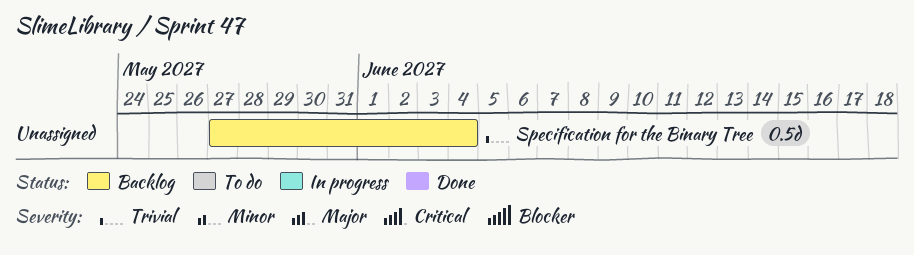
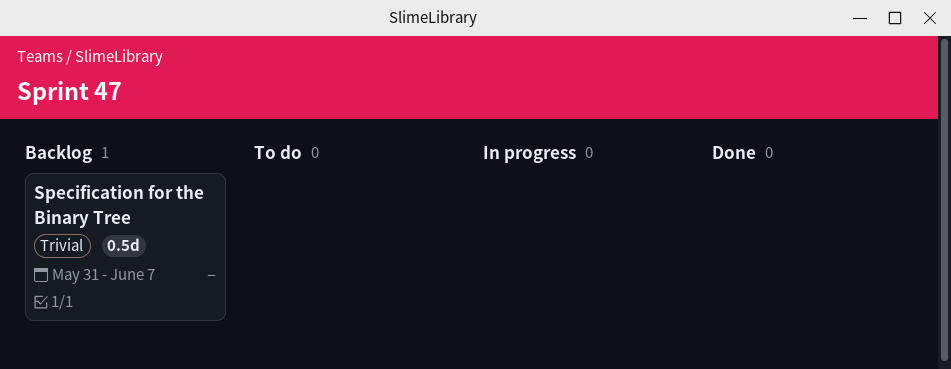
Specification for the Binary Tree, start: May 27 -> May 31
Specification for the Binary Tree, due: Jun 4 -> Jun 7

